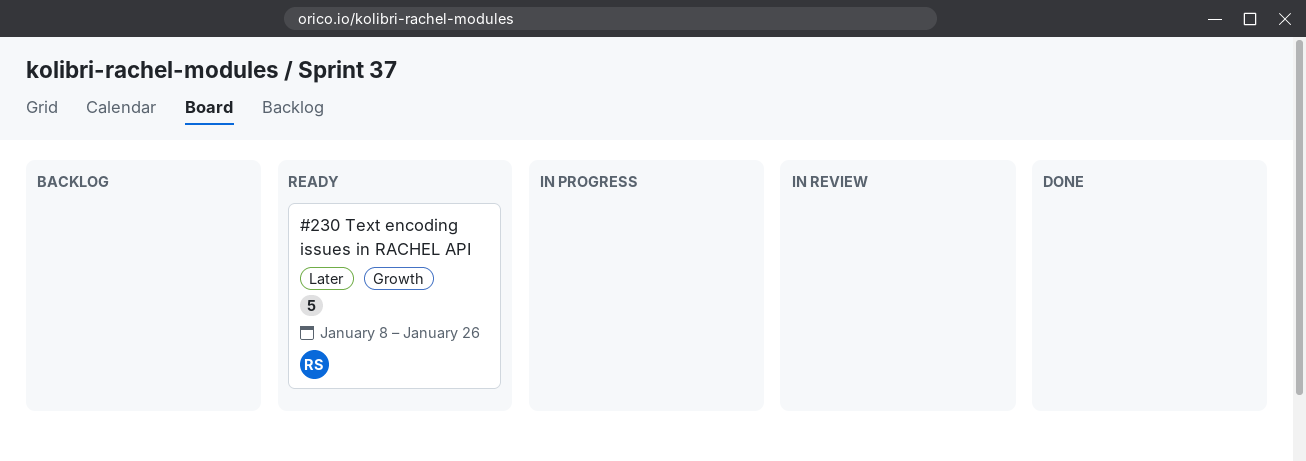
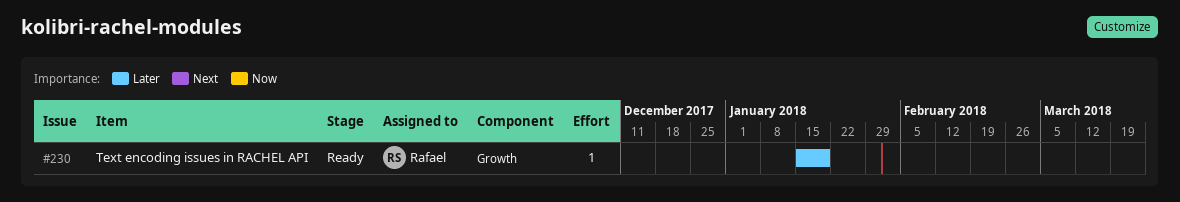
#230, estimate: 5 -> 1
#230, start: Jan 8 -> Jan 15
#230, due: Jan 26 -> Jan 19

